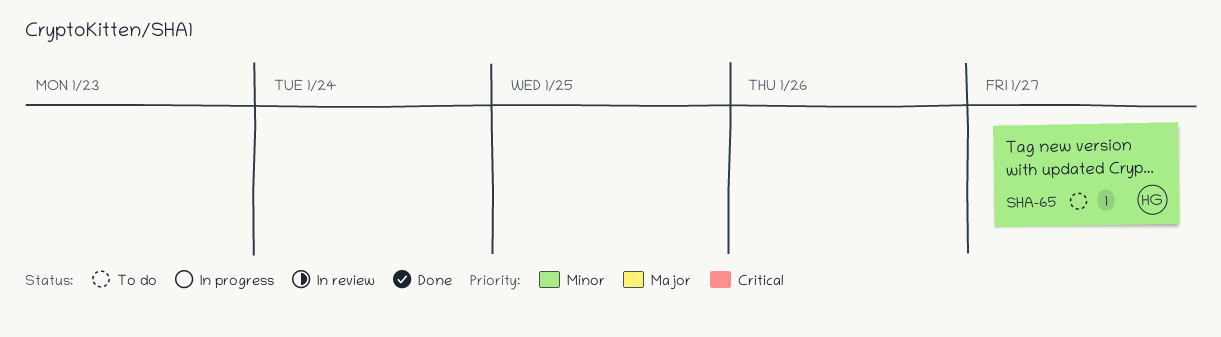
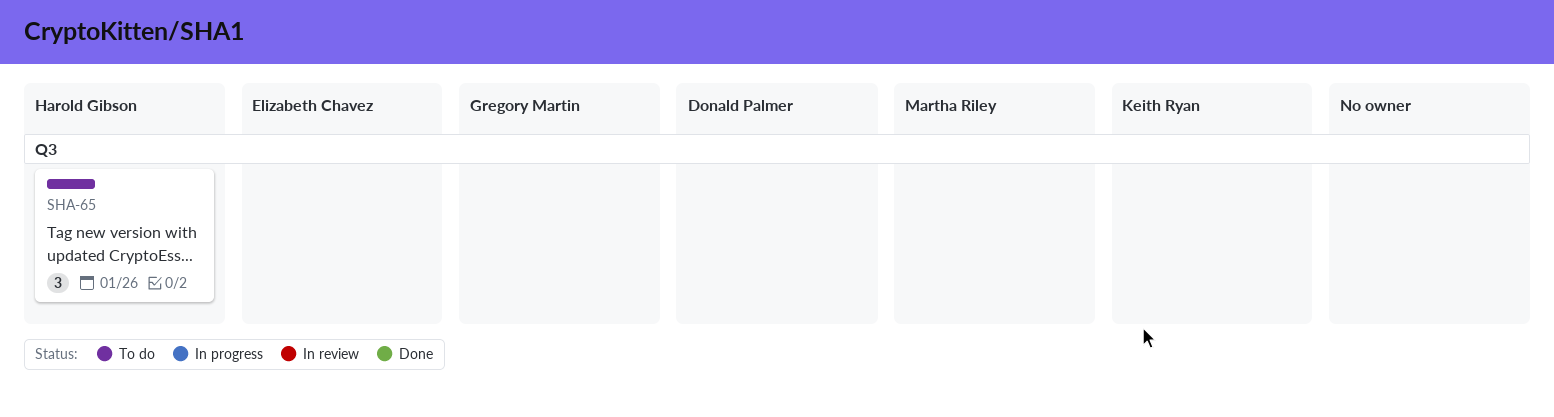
SHA-65, estimate: 1 -> 3
SHA-65, due: Jan 27 -> Jan 26

